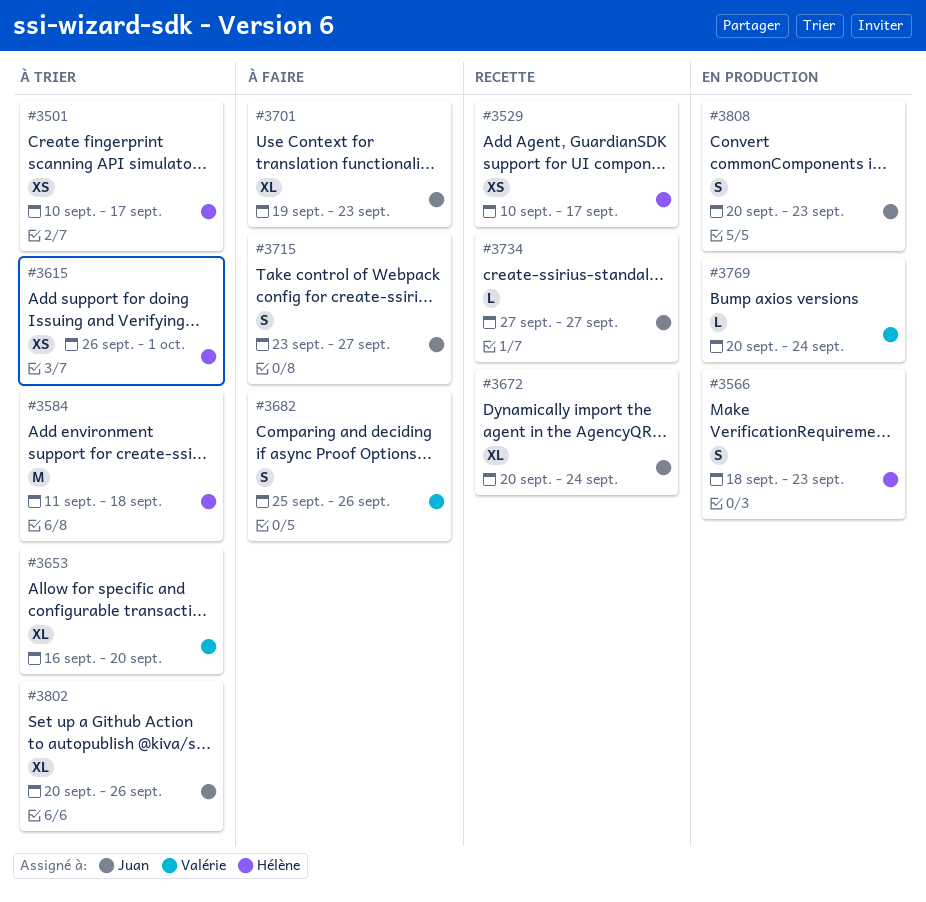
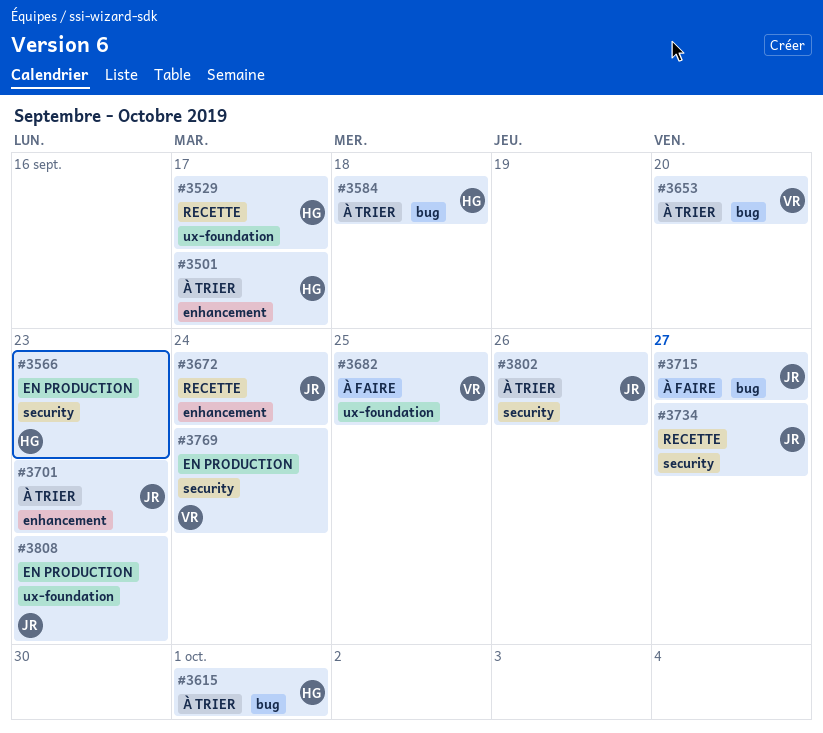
#3682, due: Sep 26 -> Sep 25
#3701, status: À faire -> À trier

